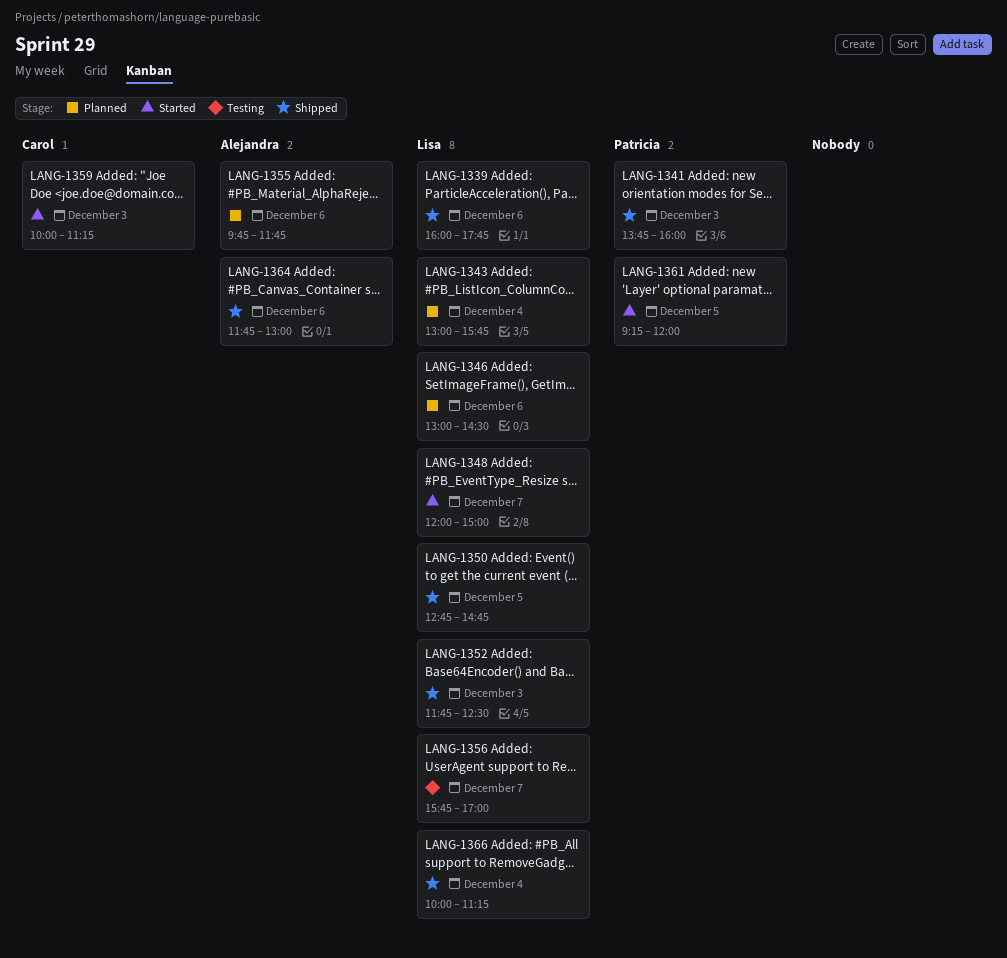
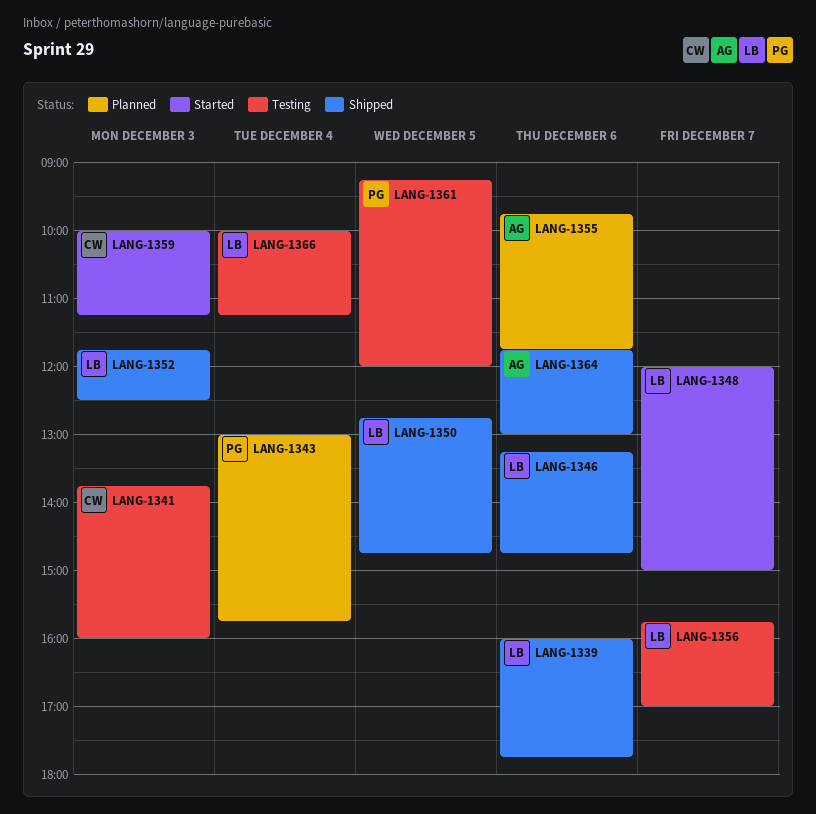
LANG-1341, status: Shipped -> Testing
LANG-1341, owner: Patricia -> Carol
LANG-1343, owner: Lisa -> Patricia
LANG-1346, status: Planned -> Shipped
LANG-1346, begins: 13:00 -> 13:15
LANG-1346, ends: 14:30 -> 14:45
LANG-1361, status: Started -> Testing
LANG-1366, status: Shipped -> Testing

